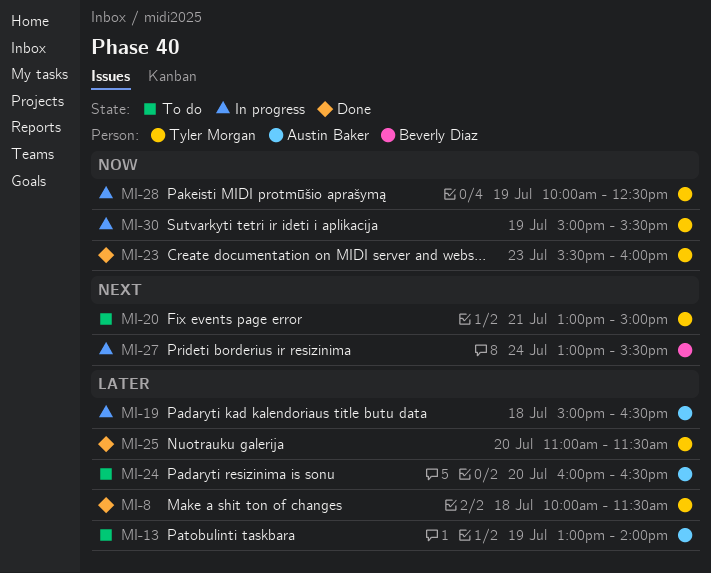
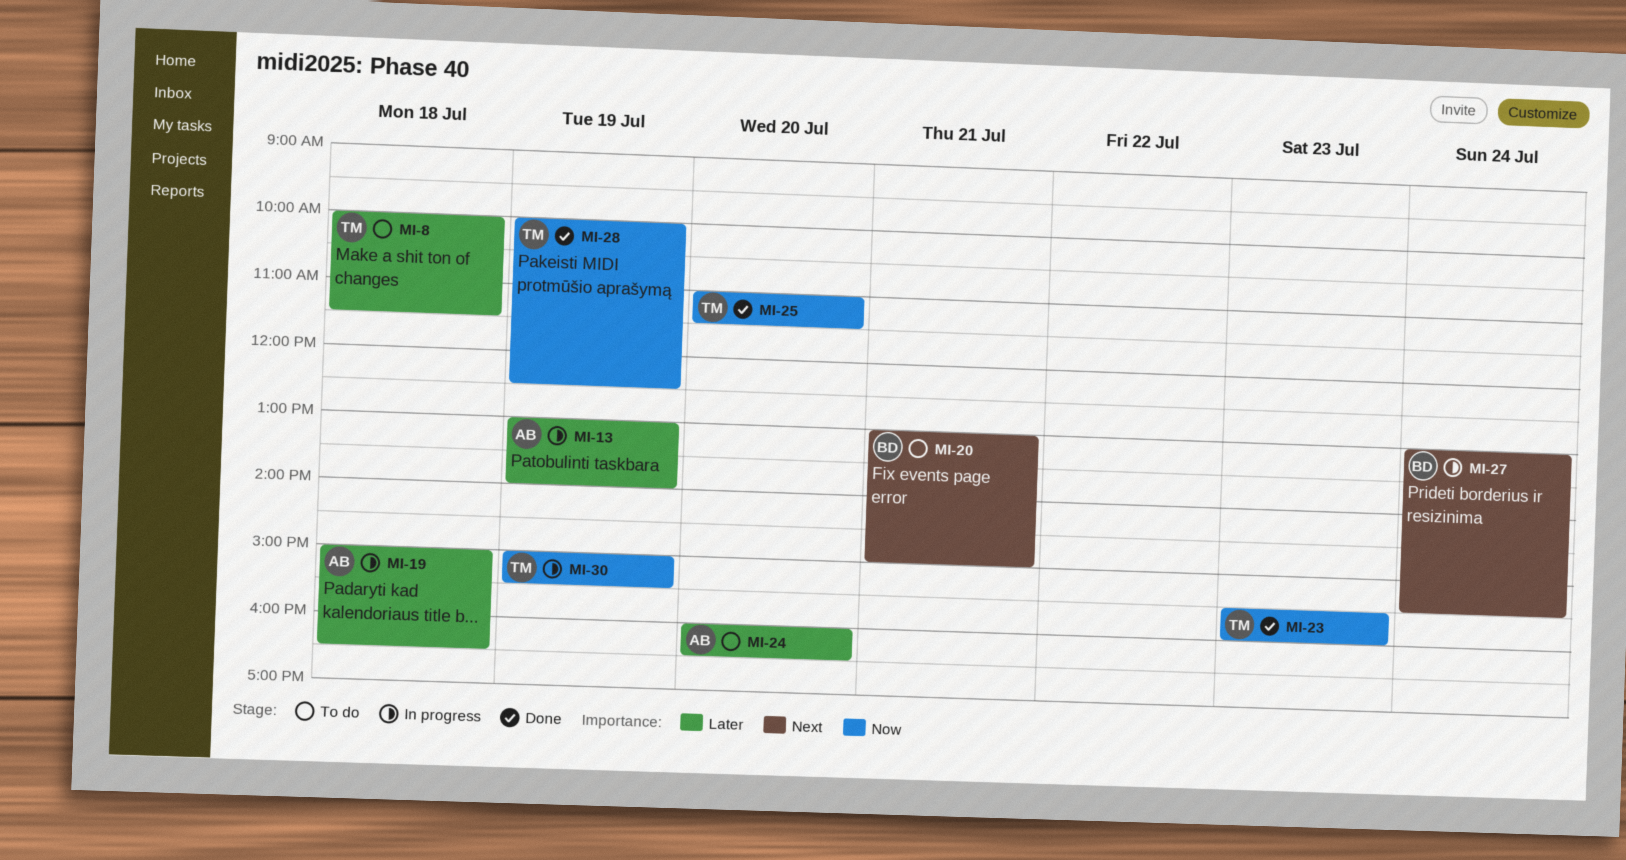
MI-8, status: Done -> To do
MI-13, status: To do -> In progress
MI-20, owner: Tyler Morgan -> Beverly Diaz
MI-25, priority: Later -> Now
MI-28, status: In progress -> Done

